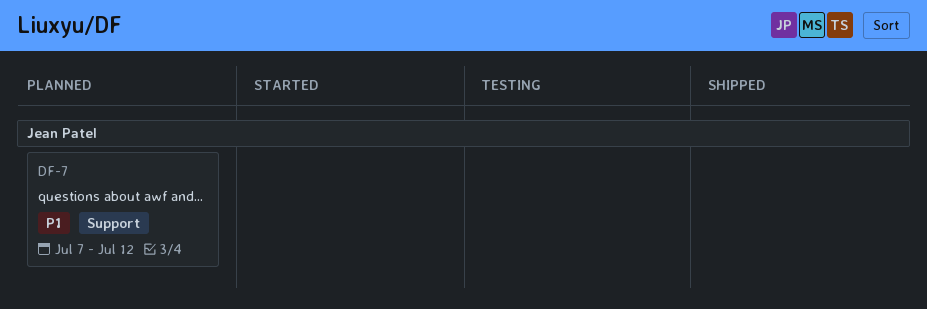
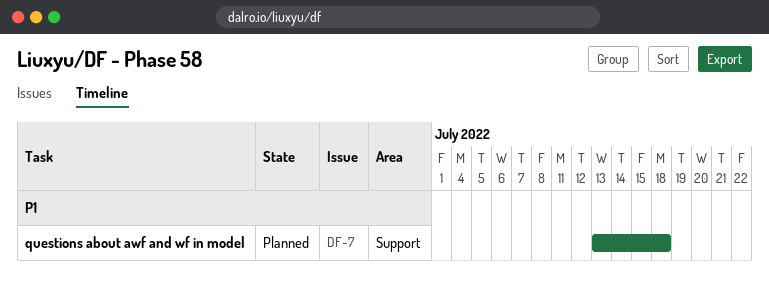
DF-7, start: Jul 7 -> Jul 13
DF-7, due: Jul 12 -> Jul 18

